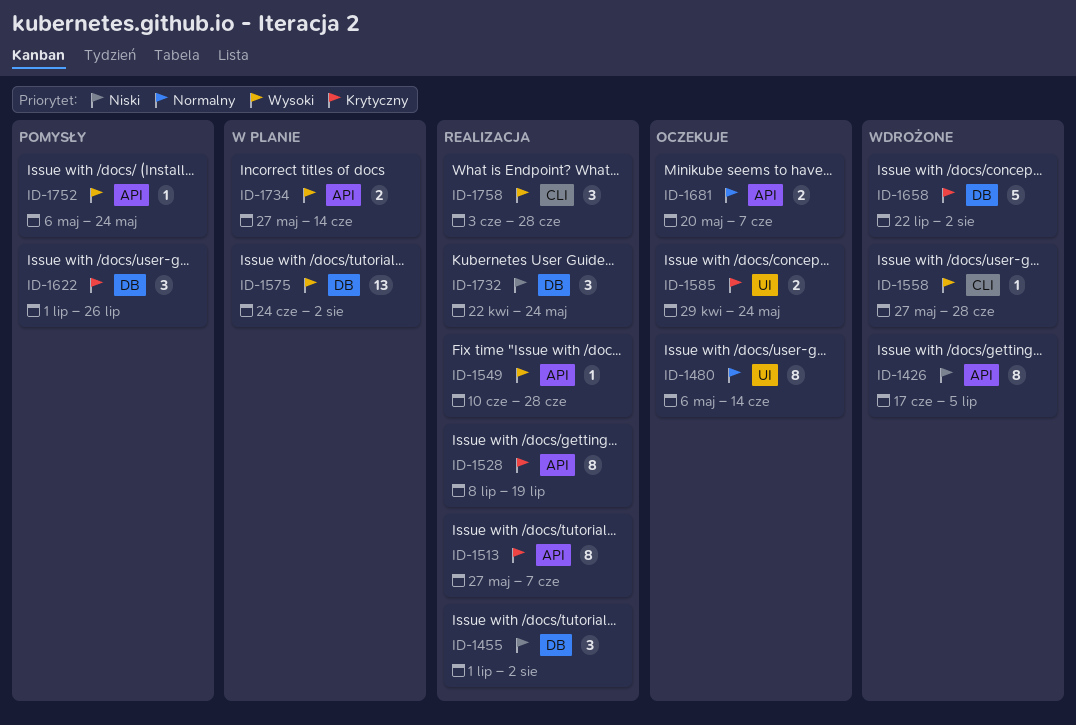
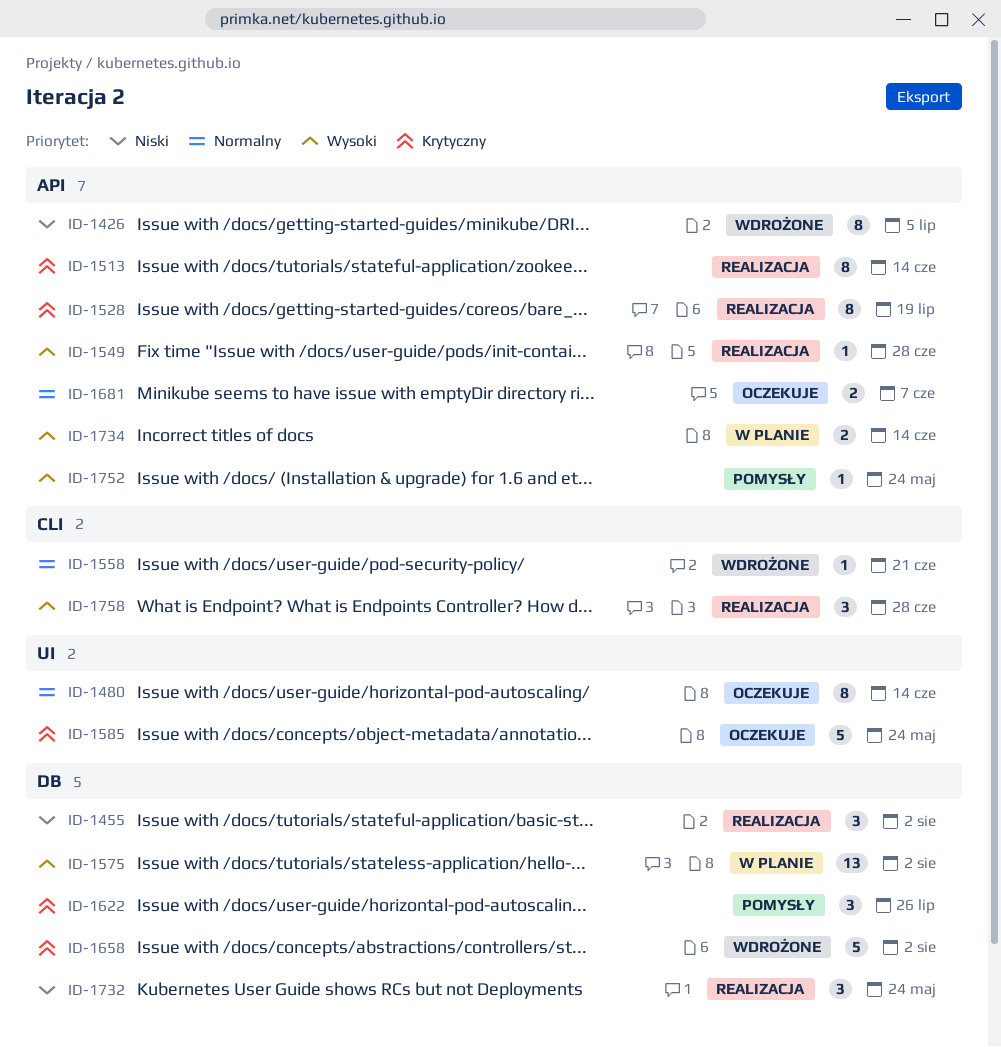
ID-1513, due: Jun 7 -> Jun 14
ID-1558, priority: Wysoki -> Normalny
ID-1558, due: Jun 28 -> Jun 21
ID-1585, estimate: 2 -> 5

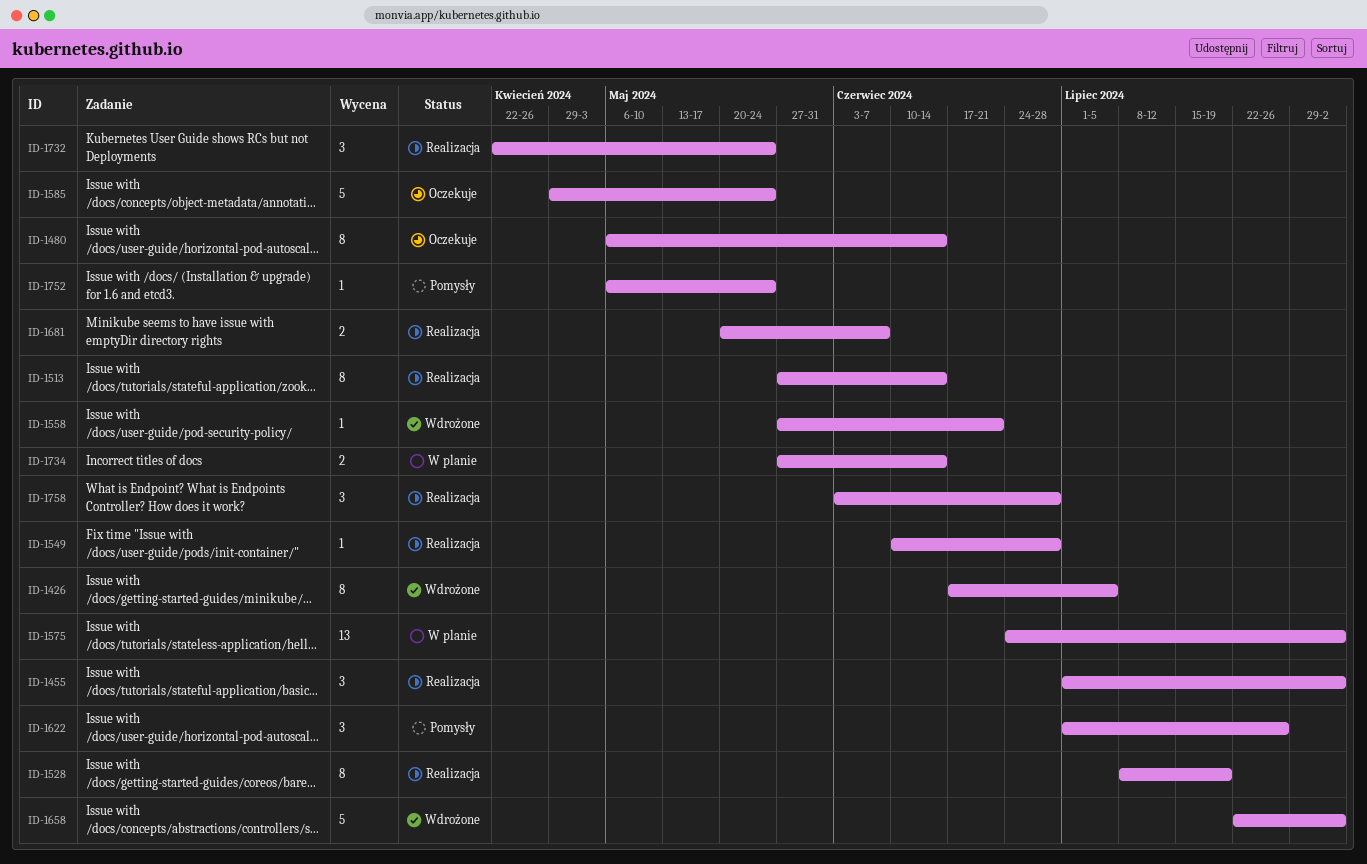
ID-1681, status: Oczekuje -> Realizacja

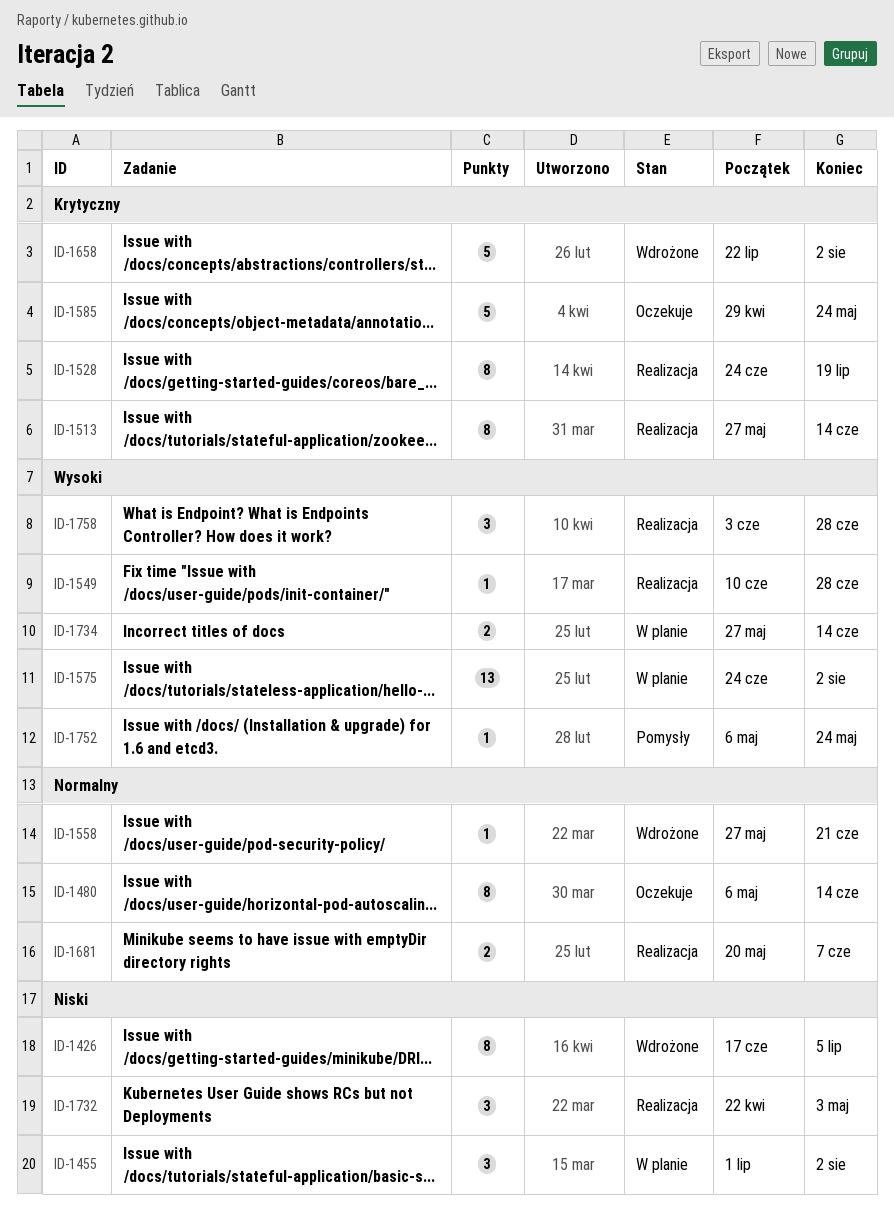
ID-1455, status: Realizacja -> W planie
ID-1528, start: Jul 8 -> Jun 24
ID-1622: present -> none
ID-1732, due: May 24 -> May 3

